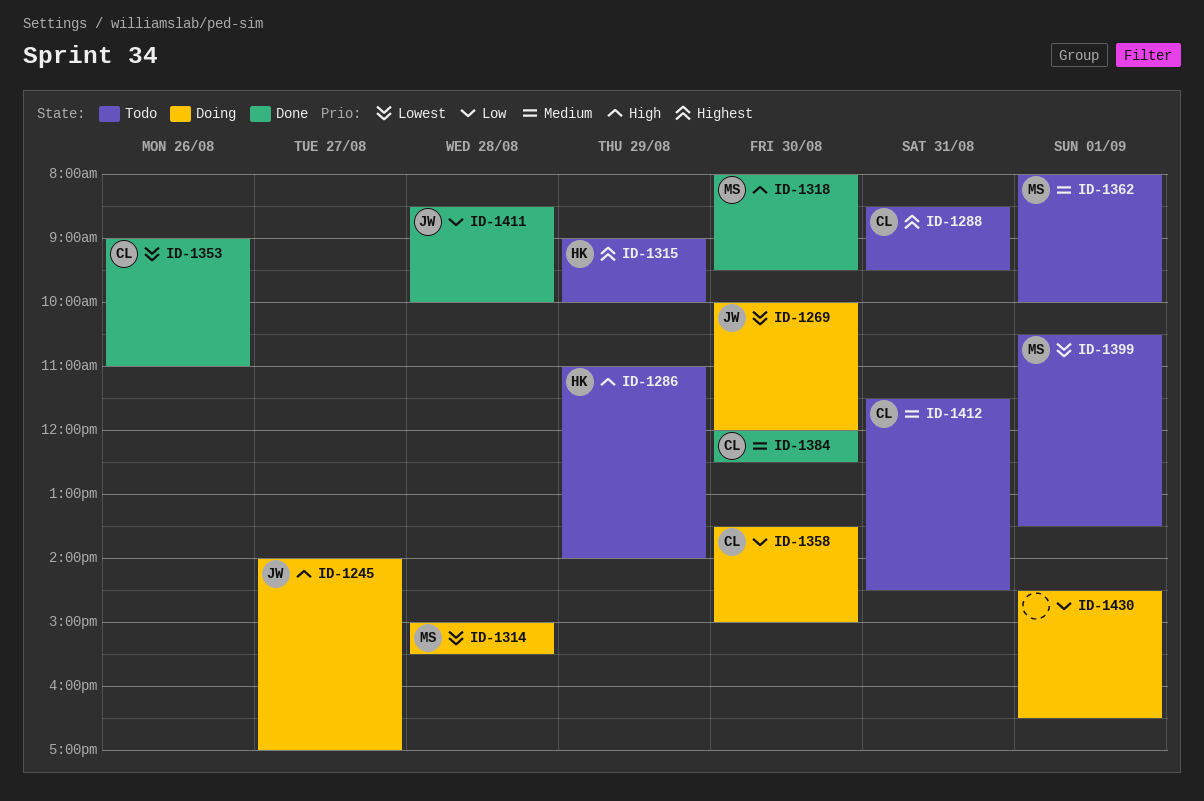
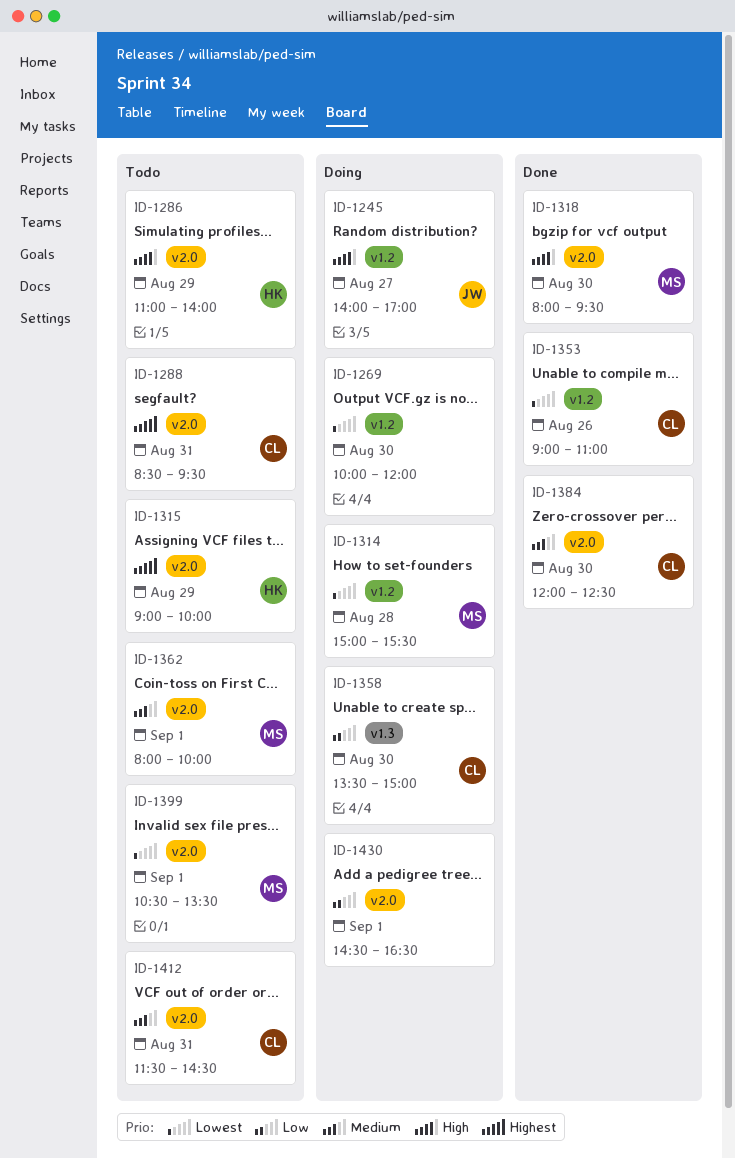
ID-1269, owner: JW -> none
ID-1411: present -> none

